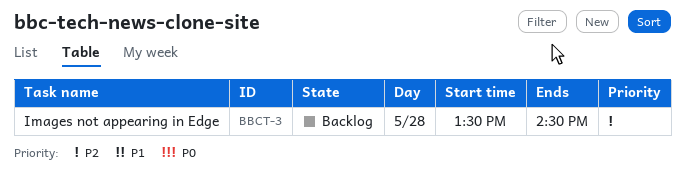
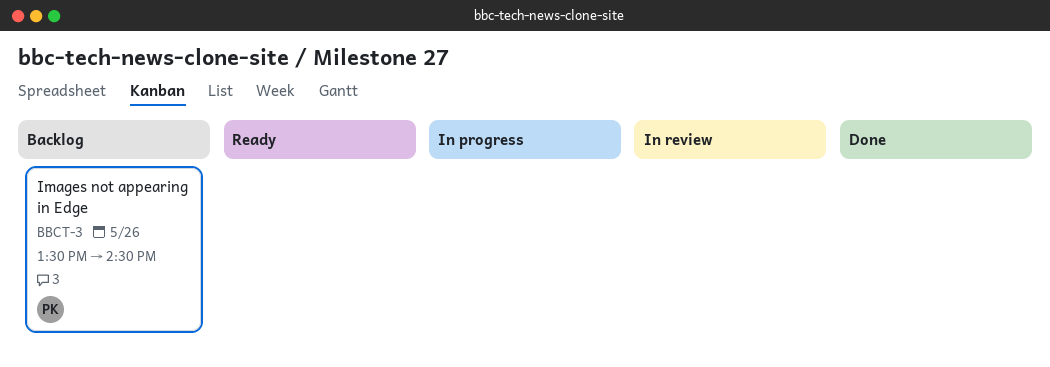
BBCT-3, day: May 28 -> May 26

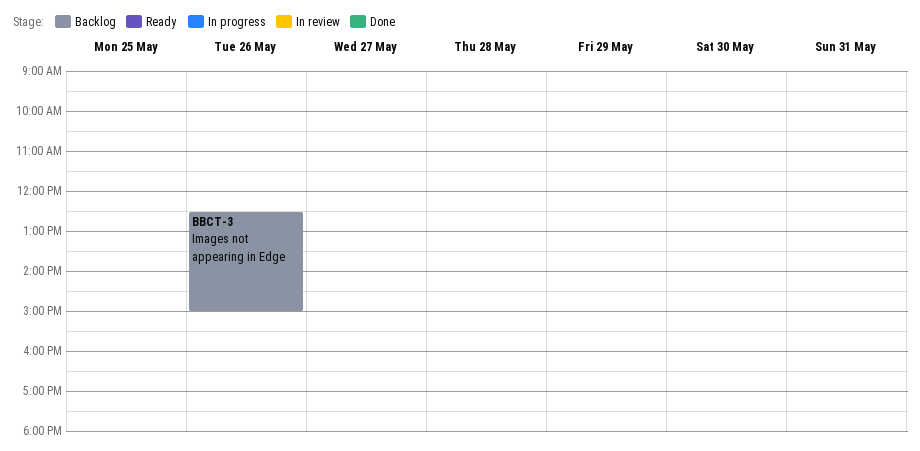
BBCT-3, begins: 13:30 -> 12:30
BBCT-3, ends: 14:30 -> 15:00

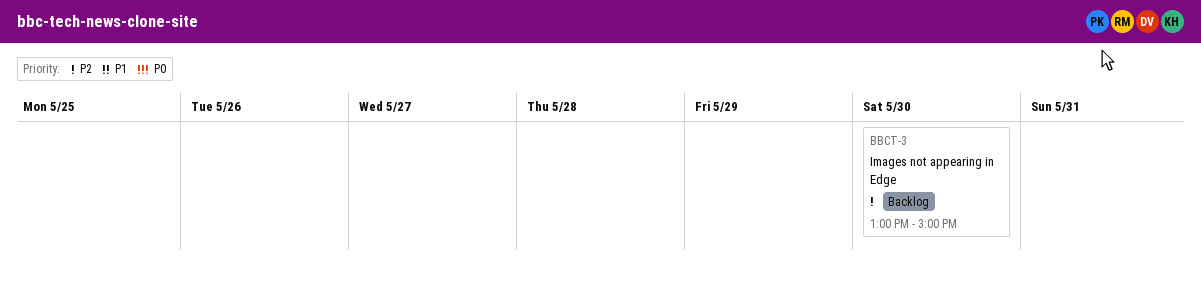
BBCT-3, day: May 26 -> May 30
BBCT-3, begins: 12:30 -> 13:00

